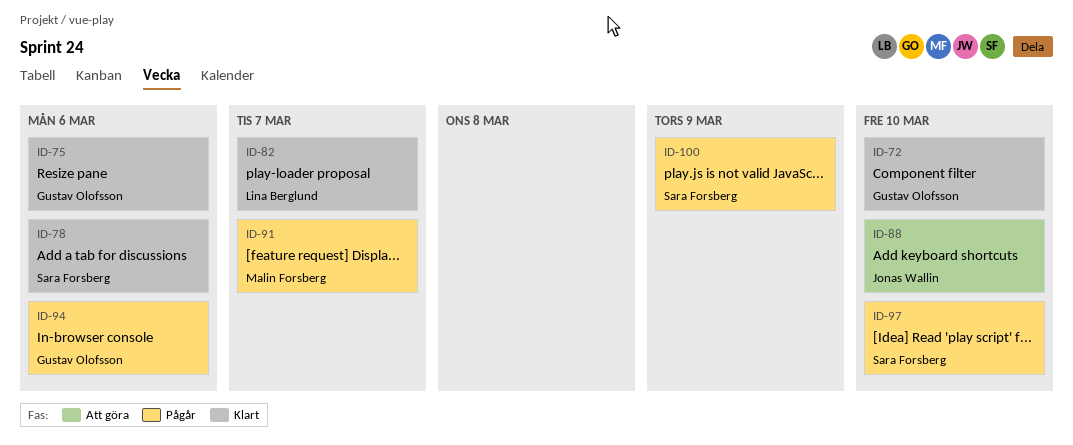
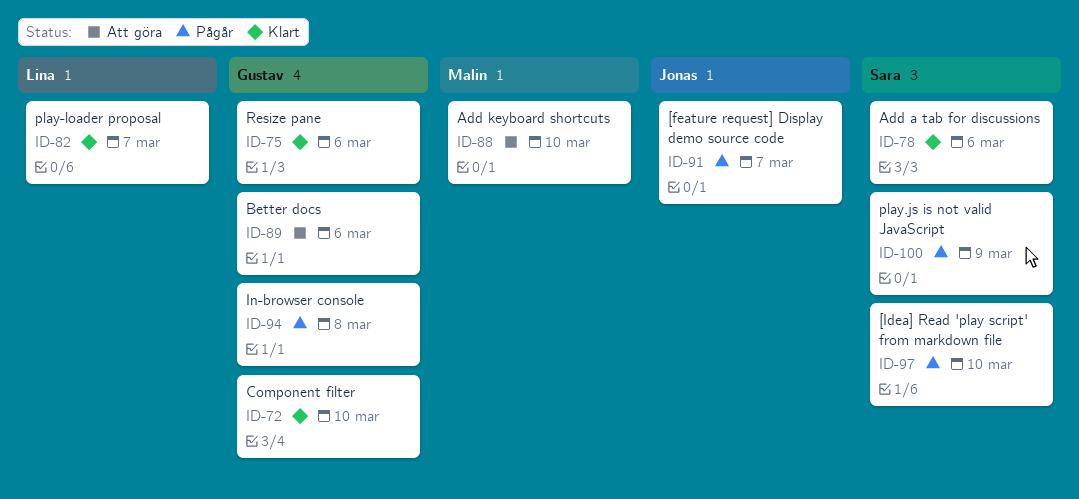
ID-88, owner: Jonas Wallin -> Malin Forsberg
ID-89: none -> present
ID-91, owner: Malin Forsberg -> Jonas Wallin
ID-94, due: Mar 6 -> Mar 8

